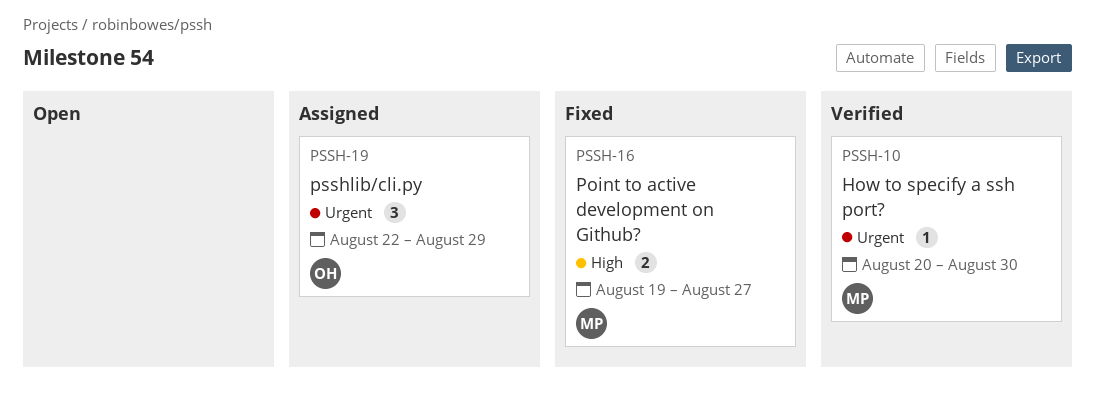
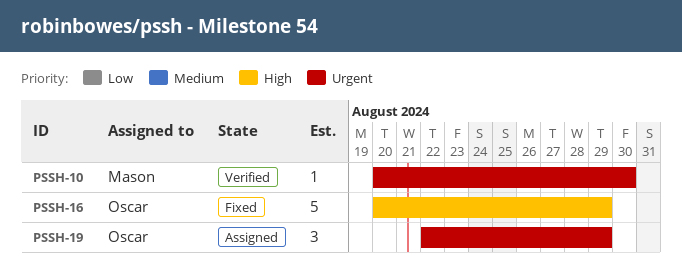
PSSH-16, owner: Mason -> Oscar
PSSH-16, estimate: 2 -> 5
PSSH-16, start: Aug 19 -> Aug 20
PSSH-16, due: Aug 27 -> Aug 29

